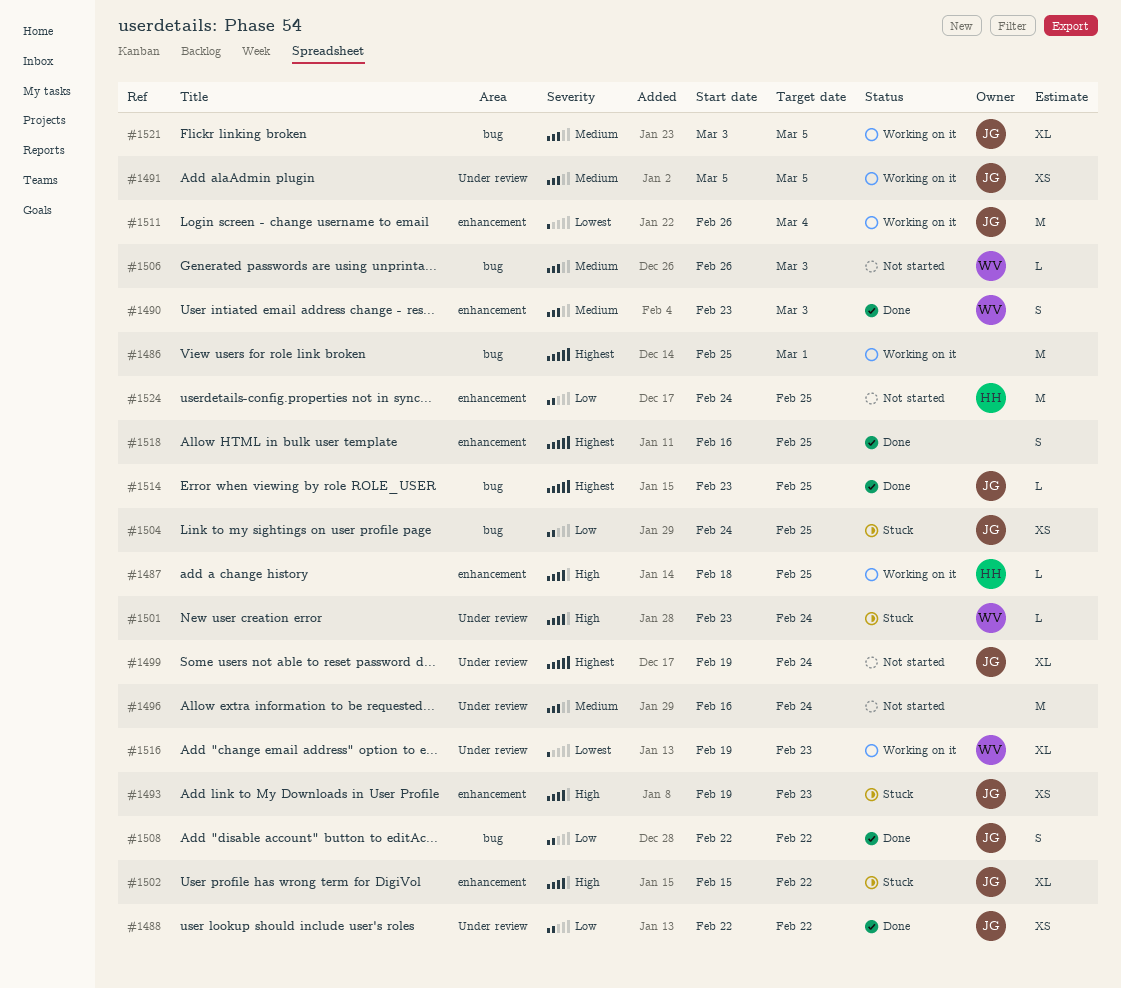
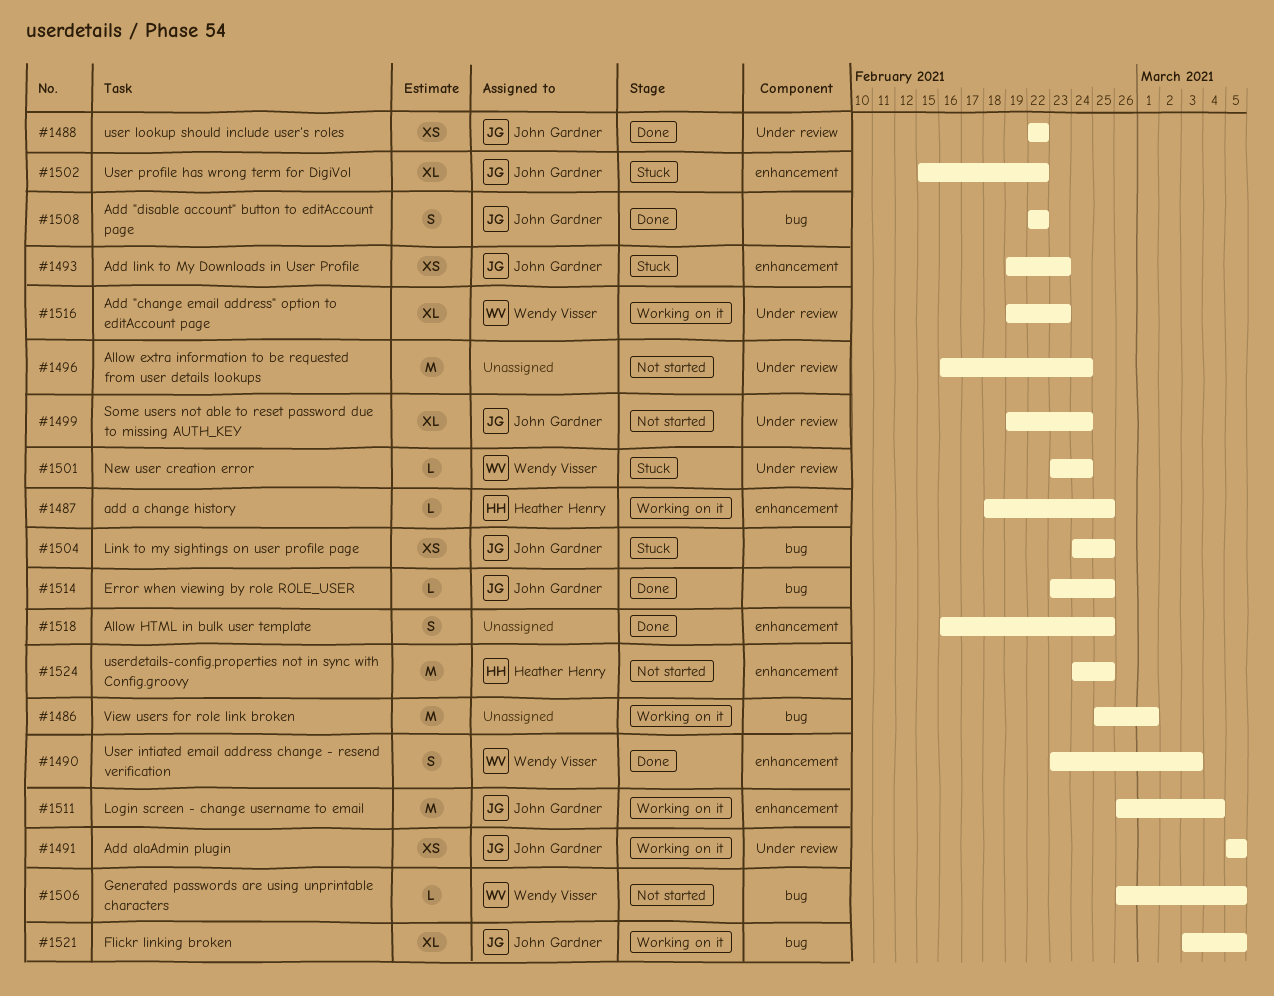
#1506, due: Mar 3 -> Mar 5

